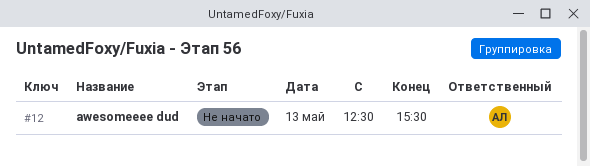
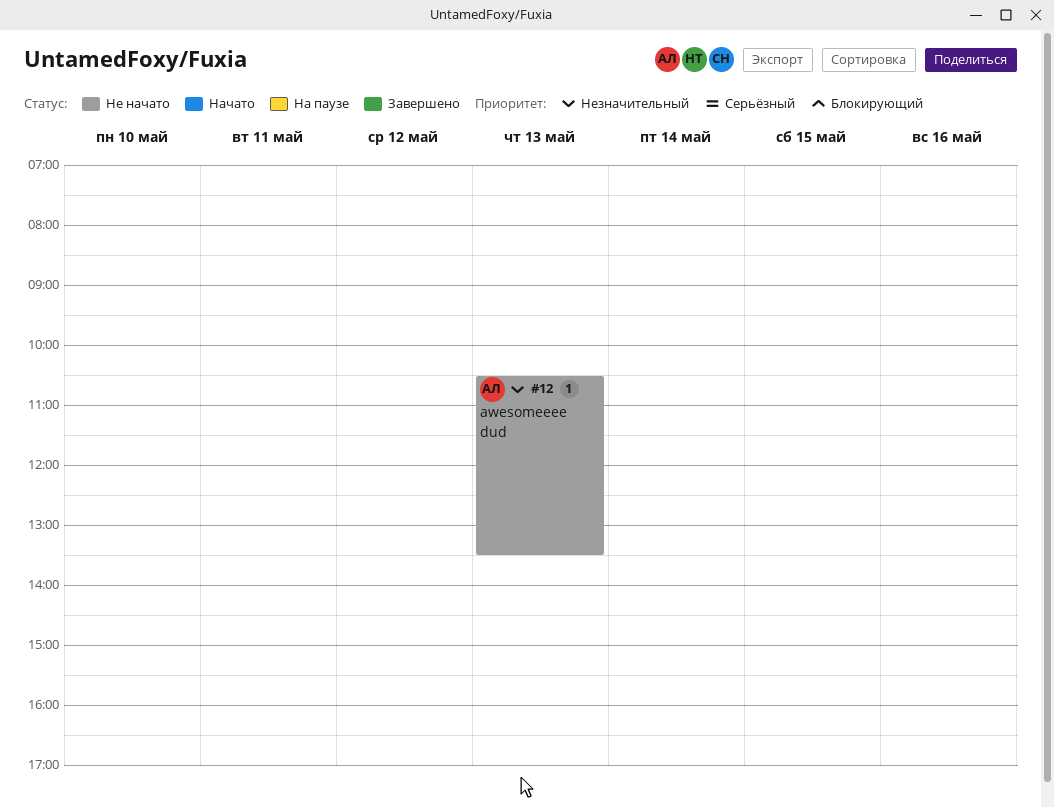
#12, begins: 12:30 -> 10:30
#12, ends: 15:30 -> 13:30

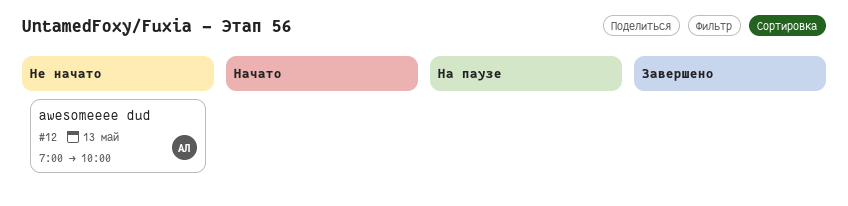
#12, begins: 10:30 -> 07:00
#12, ends: 13:30 -> 10:00

